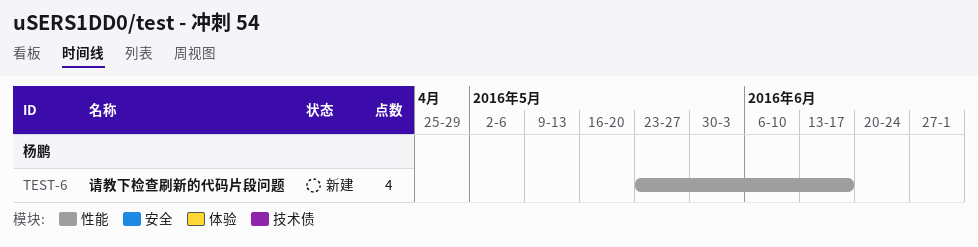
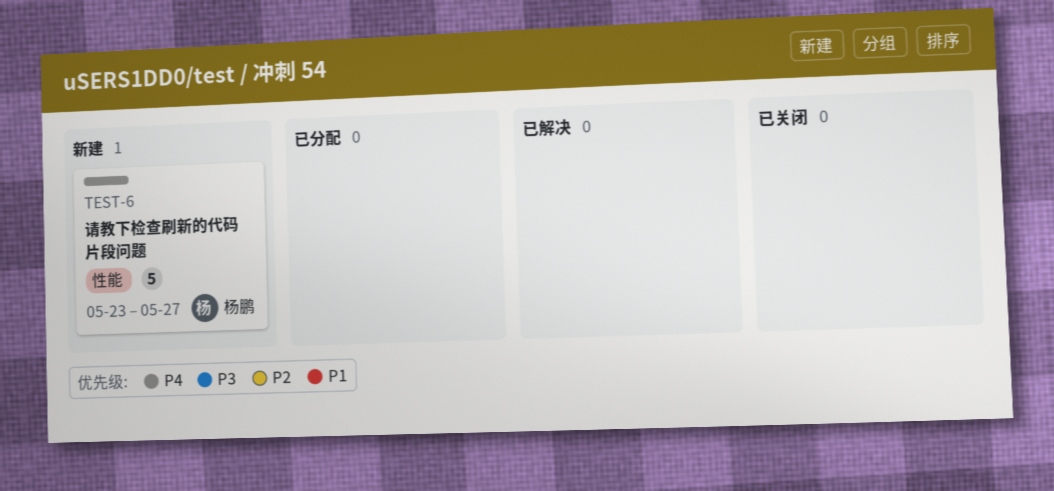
TEST-6, estimate: 4 -> 5
TEST-6, due: Jun 17 -> May 27

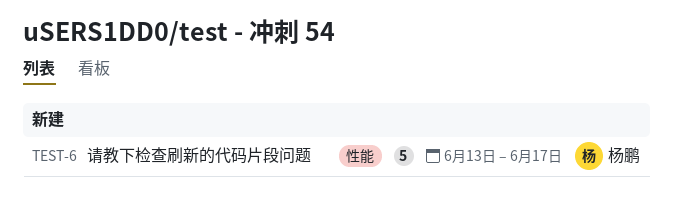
TEST-6, start: May 23 -> Jun 13
TEST-6, due: May 27 -> Jun 17

